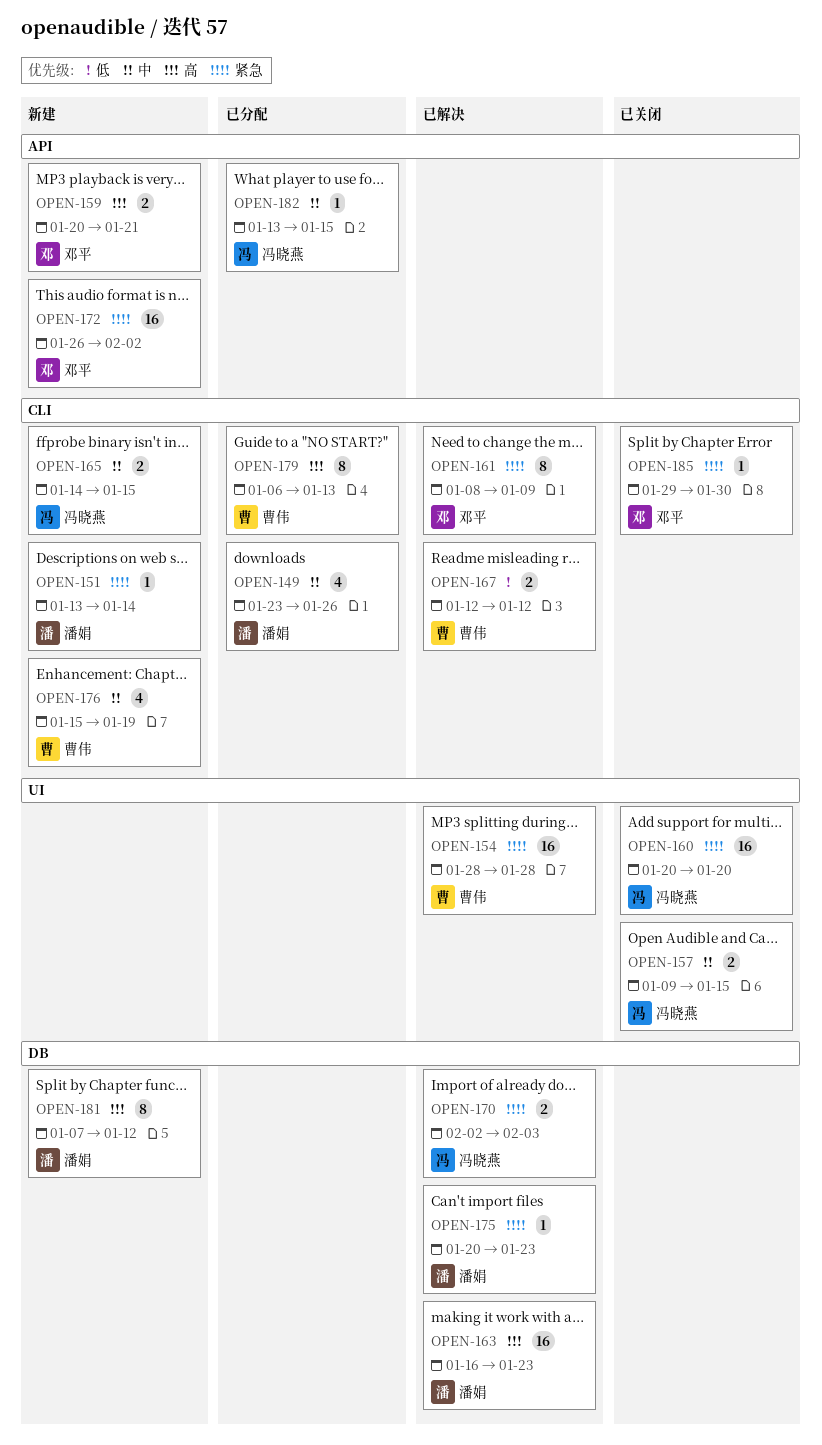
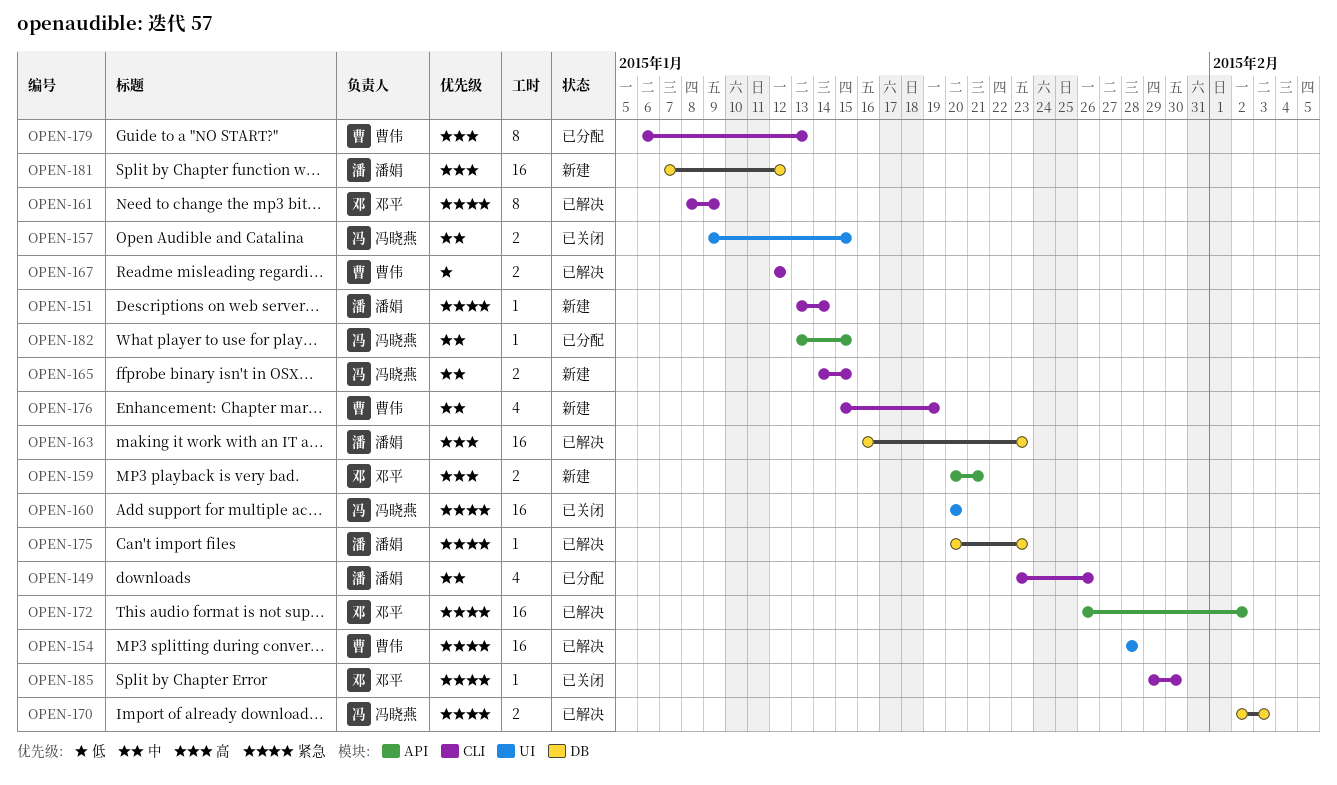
OPEN-172, status: 新建 -> 已解决
OPEN-181, estimate: 8 -> 16

